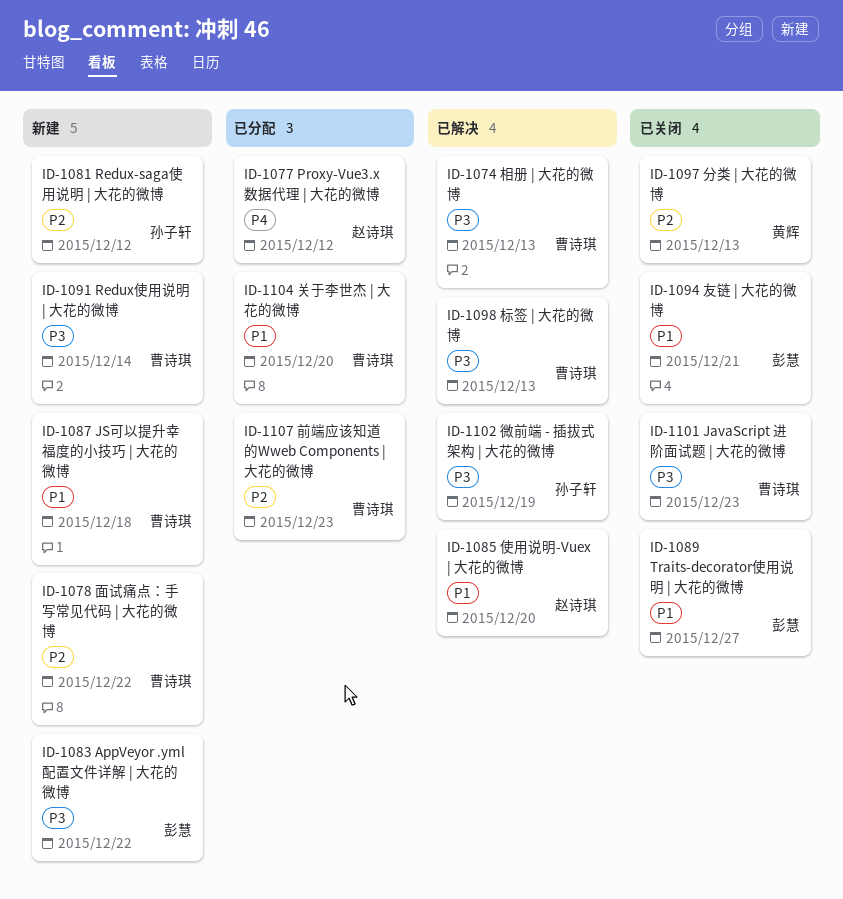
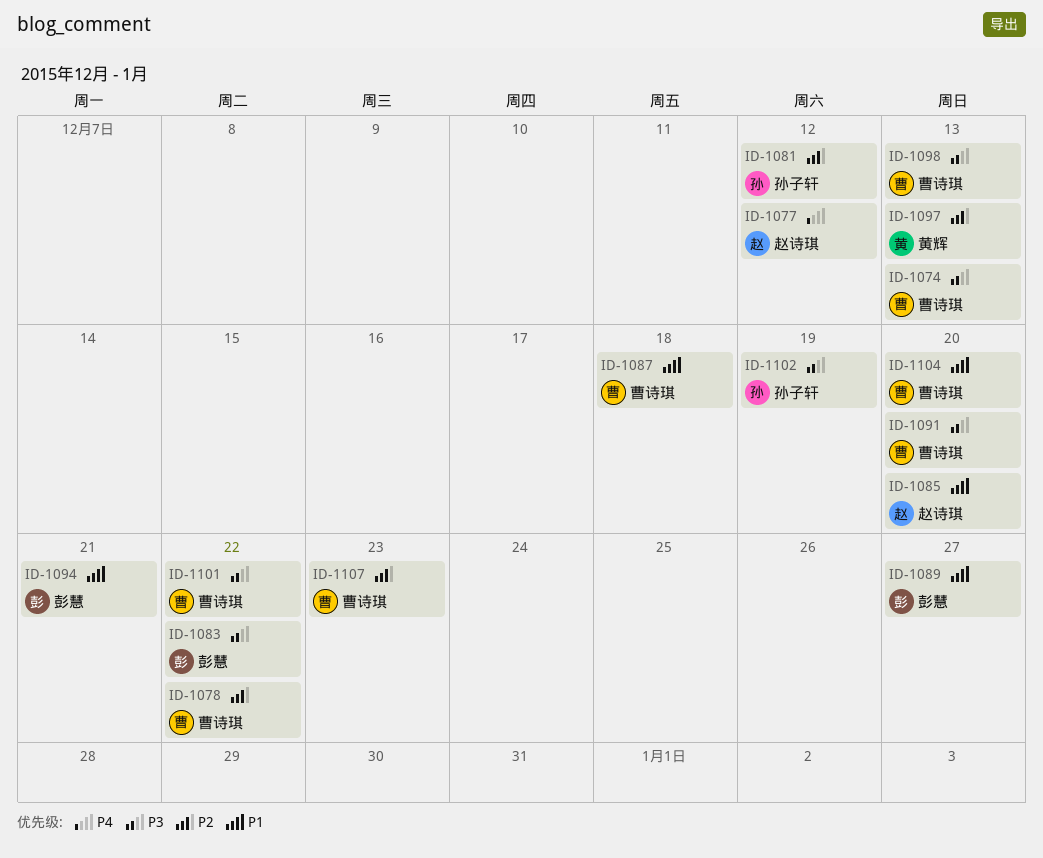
ID-1091, due: Dec 14 -> Dec 20
ID-1101, due: Dec 23 -> Dec 22

